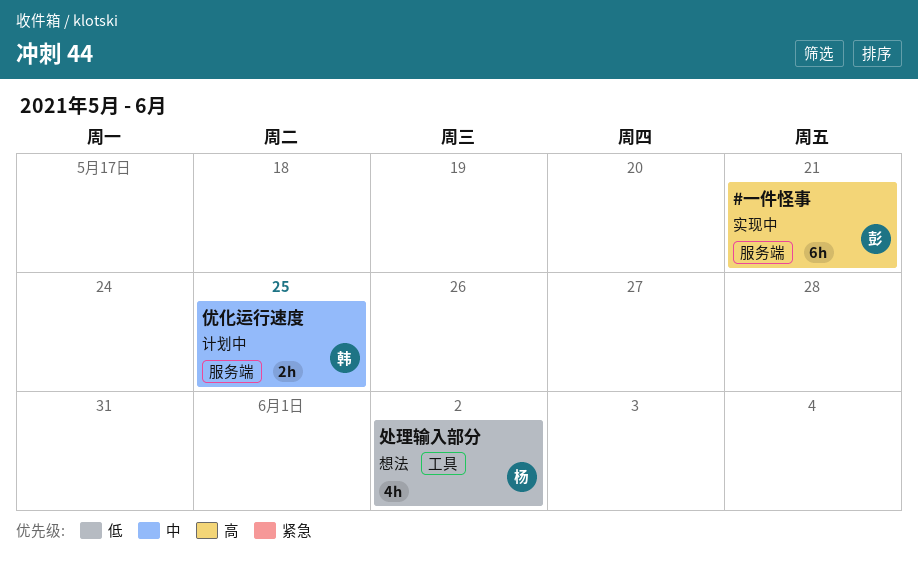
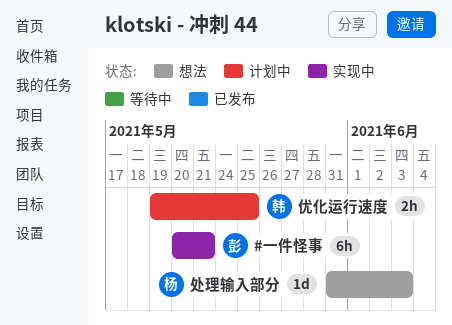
处理输入部分, estimate: 4h -> 1d
处理输入部分, due: Jun 2 -> Jun 3

